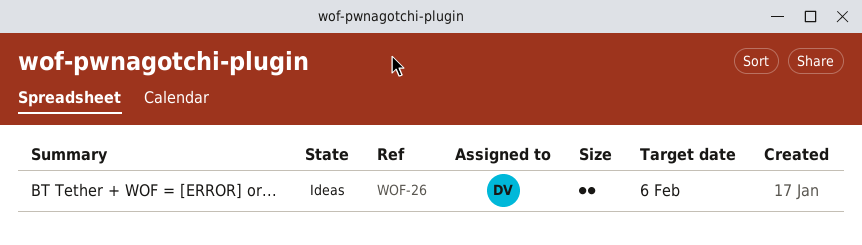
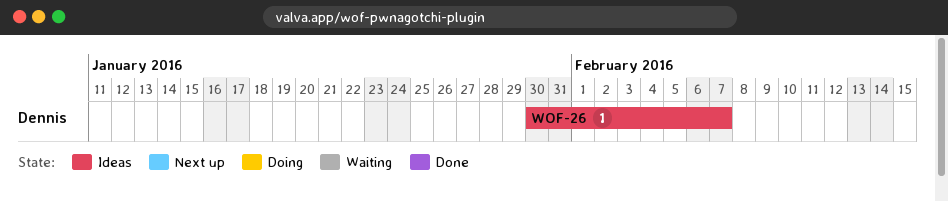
WOF-26, estimate: 2 -> 1
WOF-26, due: Feb 6 -> Feb 7

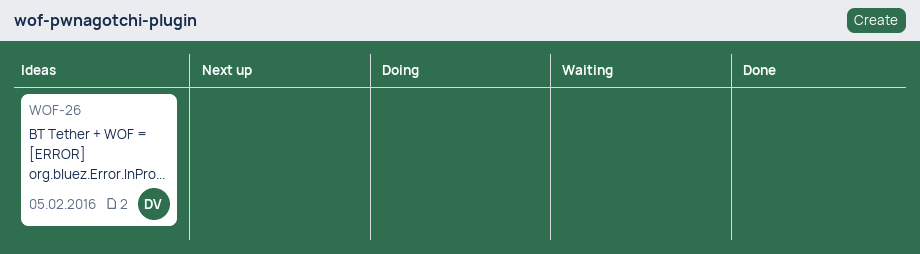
WOF-26, due: Feb 7 -> Feb 5

